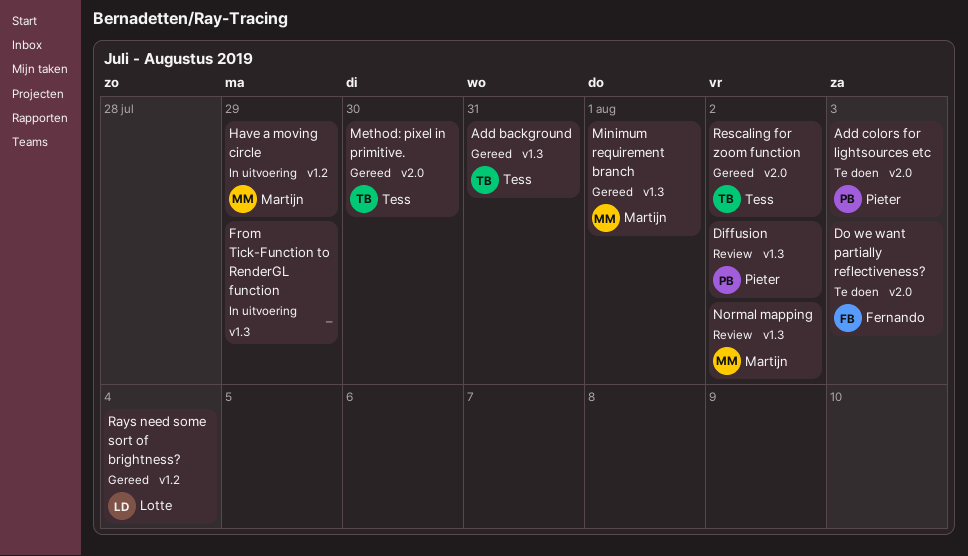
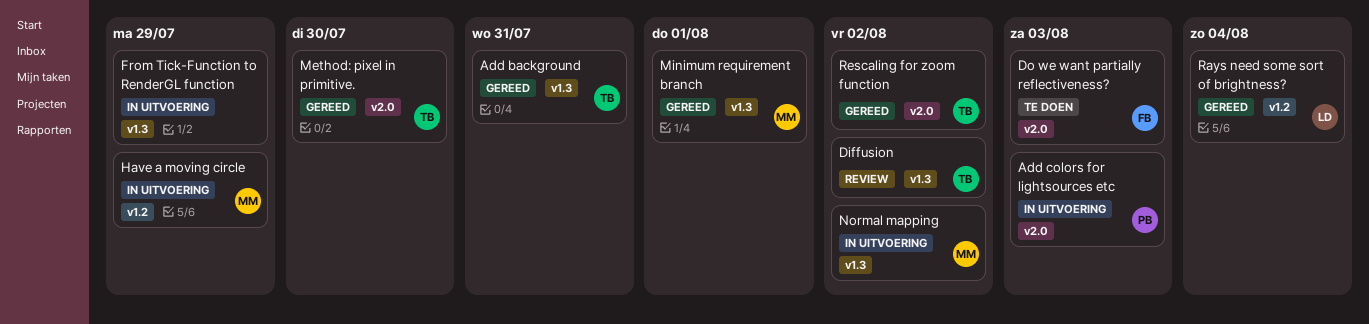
Add colors for lightsources etc, status: Te doen -> In uitvoering
Diffusion, owner: Pieter -> Tess
Normal mapping, status: Review -> In uitvoering

